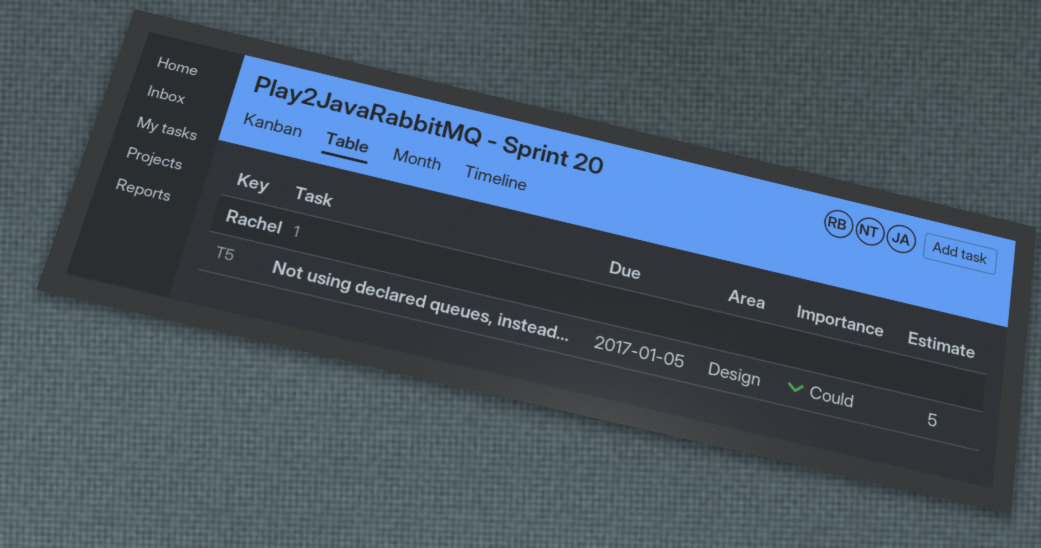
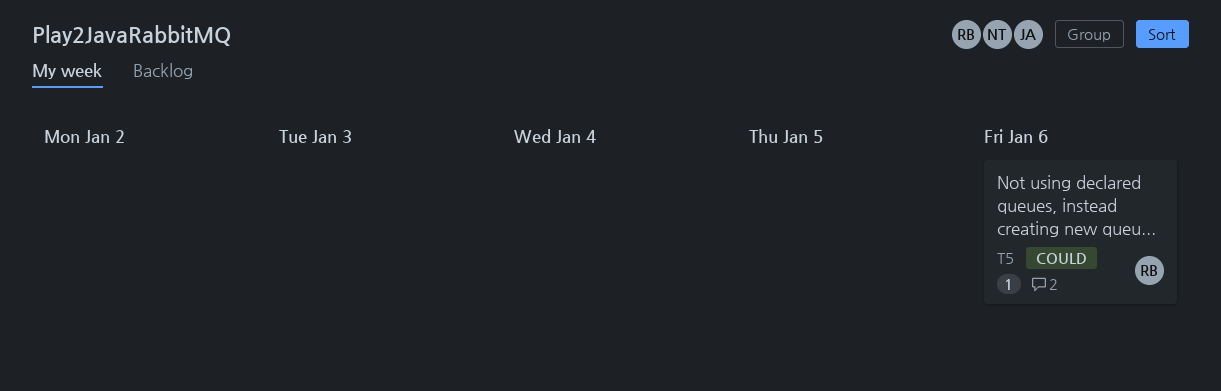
T5, estimate: 5 -> 1
T5, due: Jan 5 -> Jan 6

